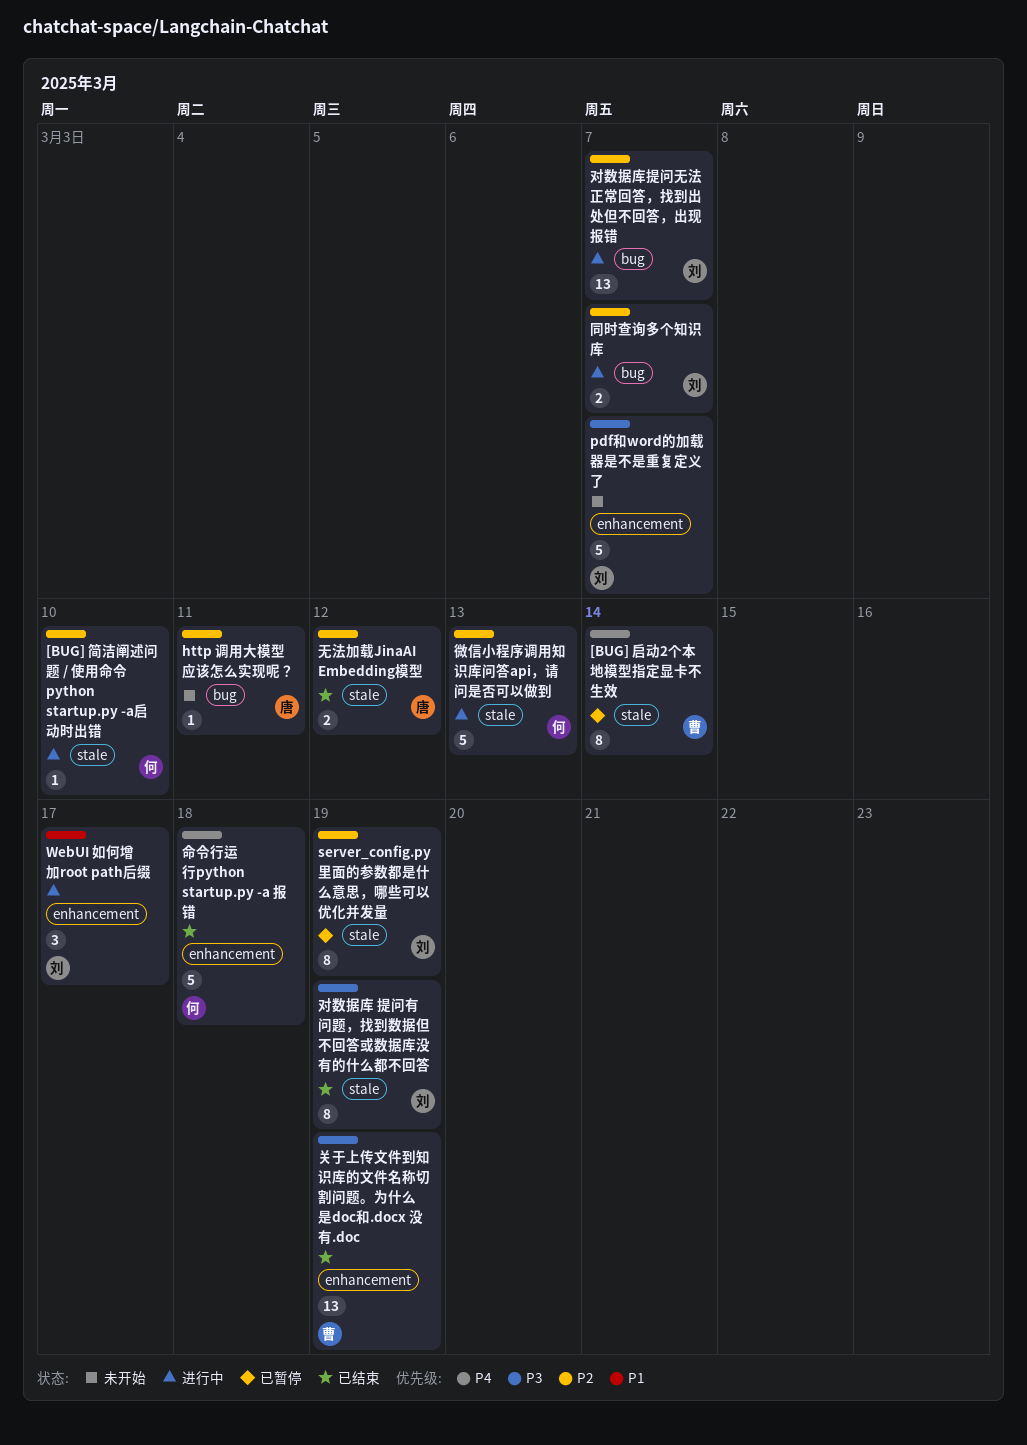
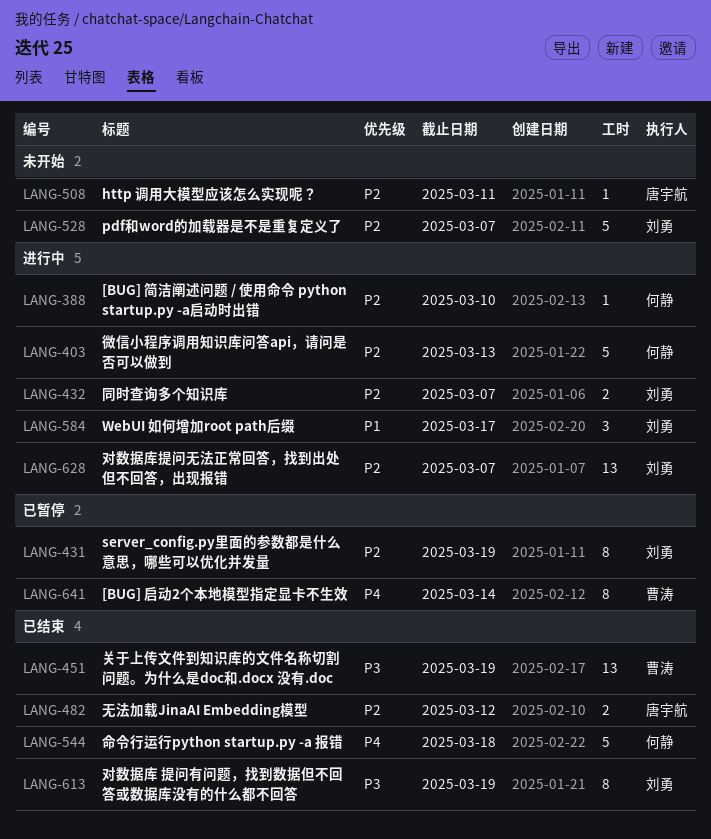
pdf和word的加载器是不是重复定义了, priority: P3 -> P2

